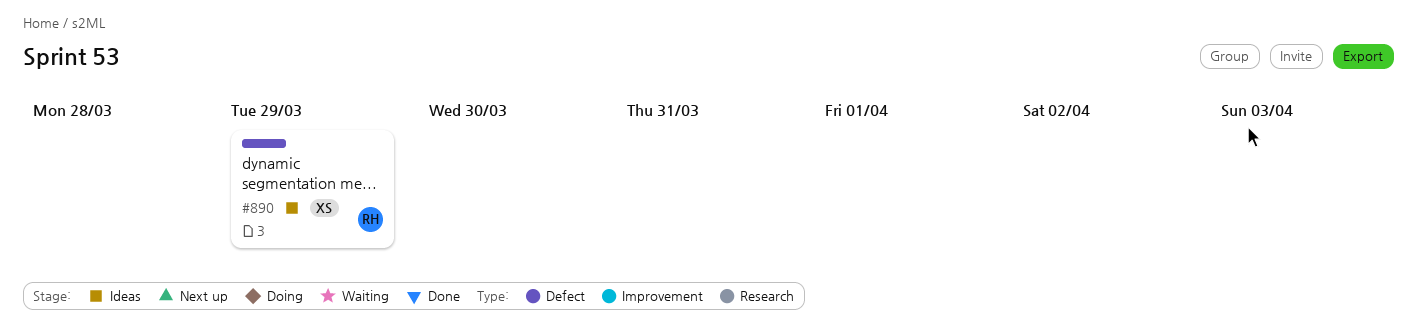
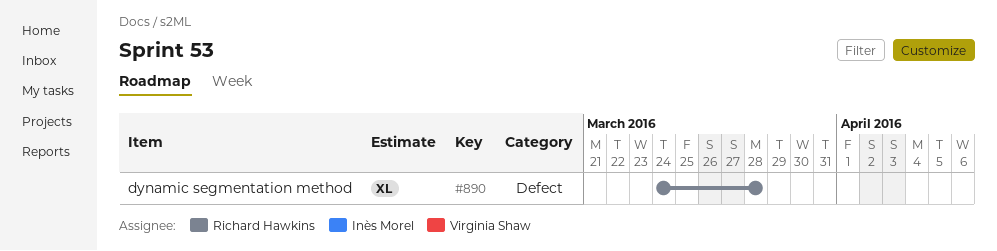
#890, estimate: XS -> XL
#890, due: Mar 29 -> Mar 28

